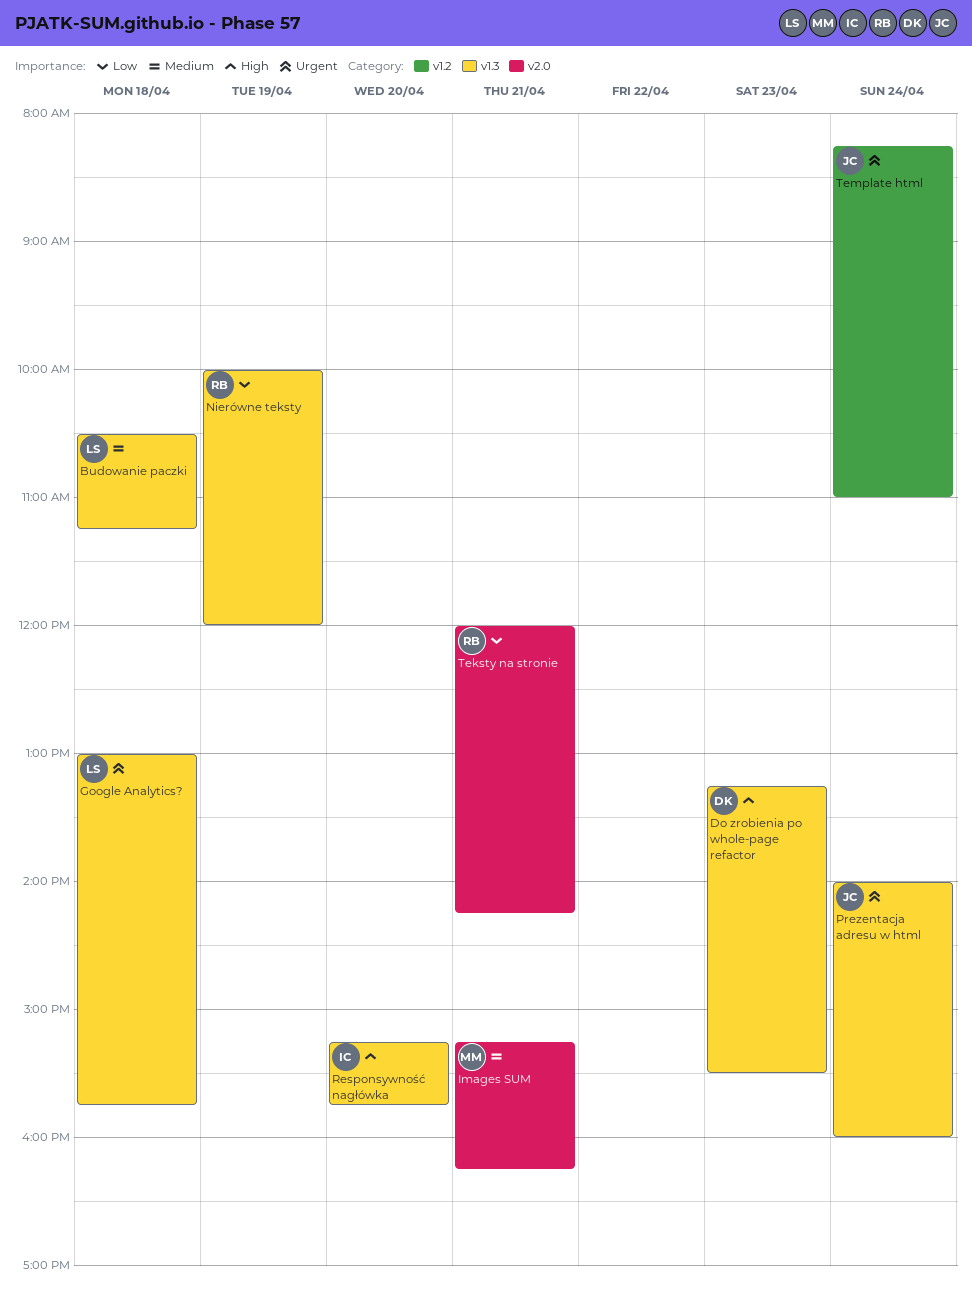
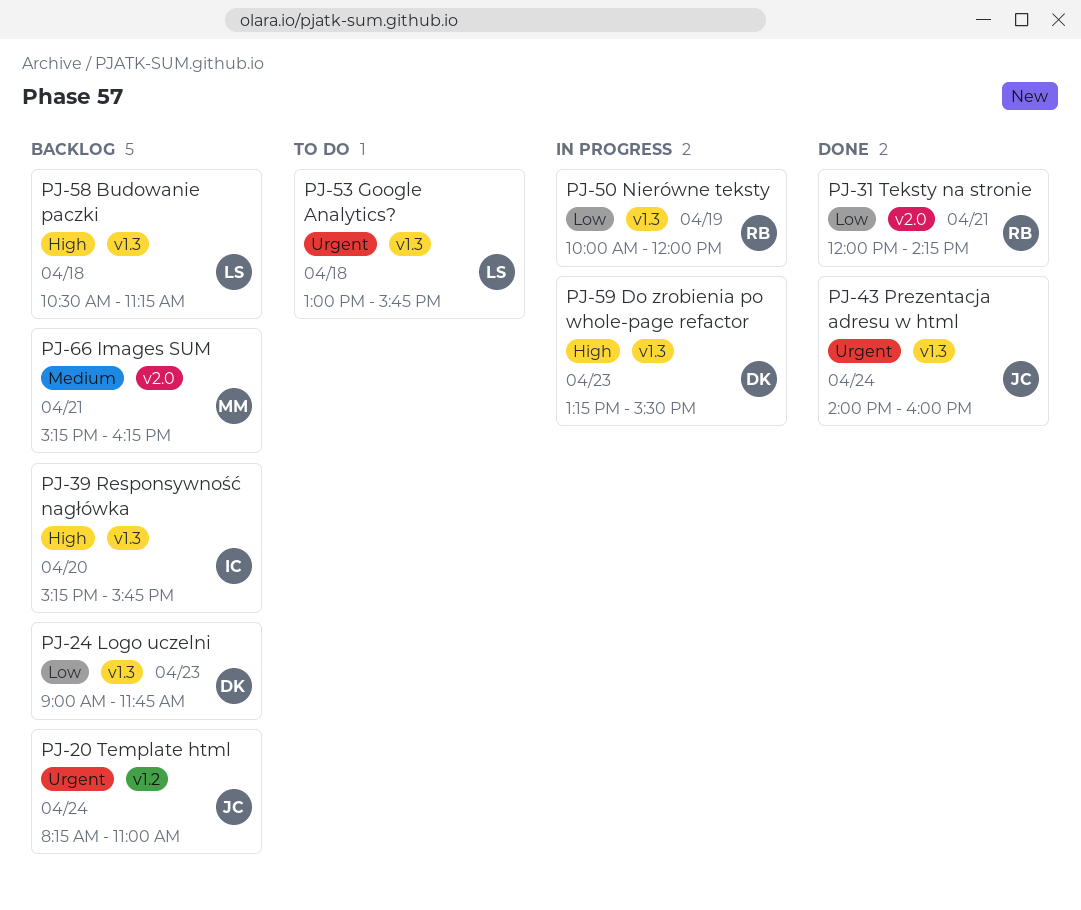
Budowanie paczki, priority: Medium -> High
Logo uczelni: none -> present

